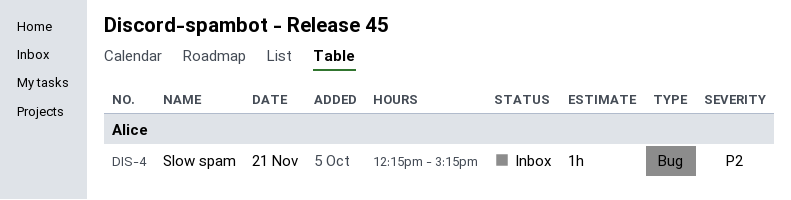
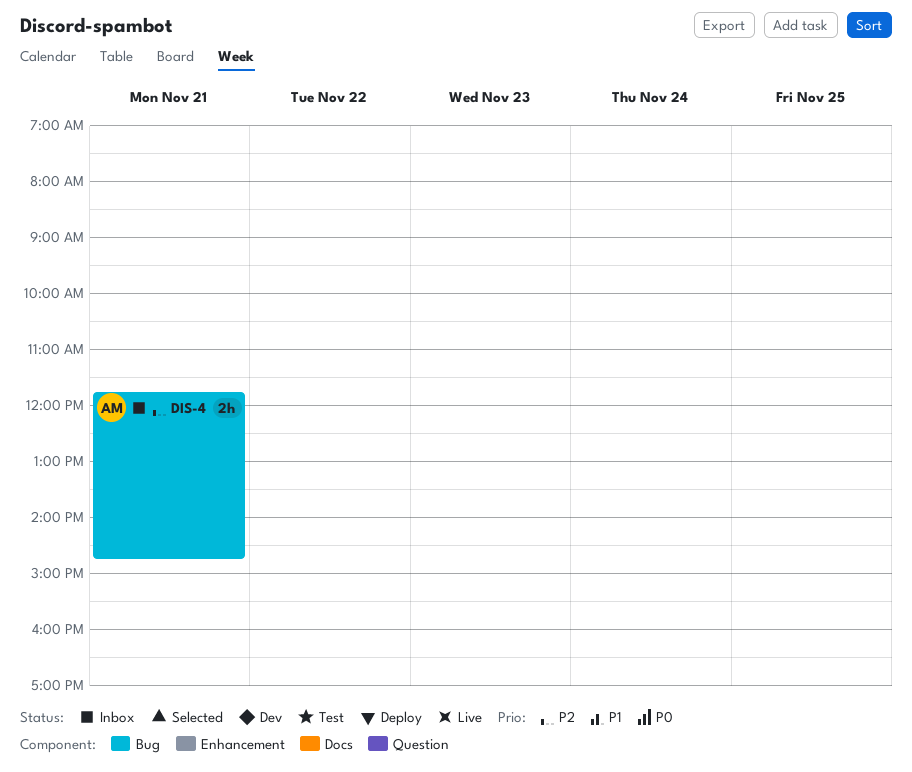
DIS-4, estimate: 1h -> 2h
DIS-4, begins: 12:15 -> 11:45
DIS-4, ends: 15:15 -> 14:45

